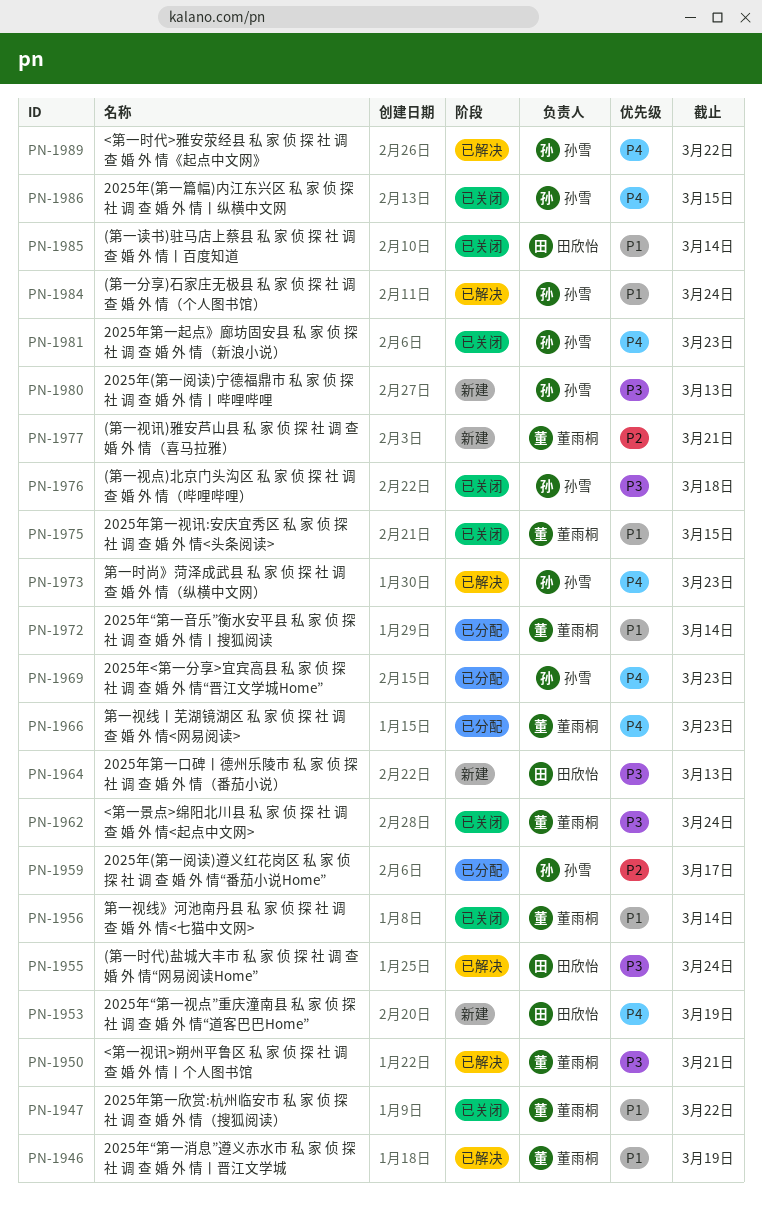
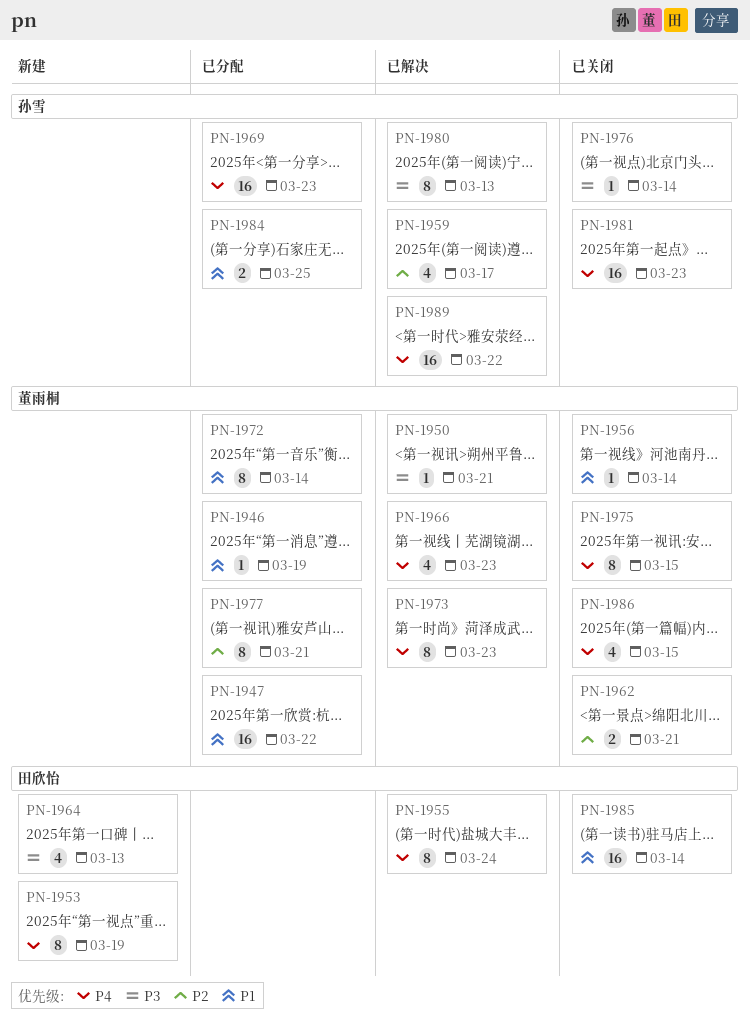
PN-1946, status: 已解决 -> 已分配
PN-1947, status: 已关闭 -> 已分配
PN-1955, priority: P3 -> P4
PN-1959, status: 已分配 -> 已解决
PN-1962, priority: P3 -> P2
PN-1962, due: Mar 24 -> Mar 21
PN-1966, status: 已分配 -> 已解决
PN-1973, owner: 孙雪 -> 董雨桐
PN-1975, priority: P1 -> P4
PN-1976, due: Mar 18 -> Mar 14
PN-1977, status: 新建 -> 已分配
PN-1980, status: 新建 -> 已解决
PN-1984, status: 已解决 -> 已分配
PN-1984, due: Mar 24 -> Mar 25
PN-1986, owner: 孙雪 -> 董雨桐

